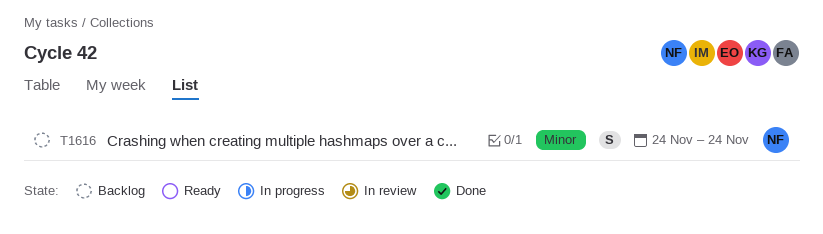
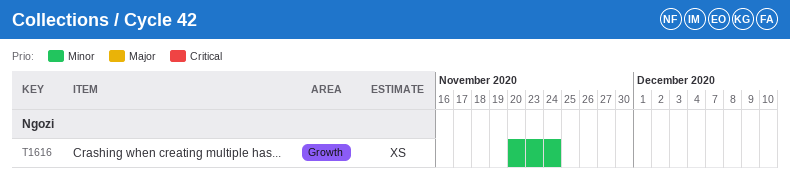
T1616, estimate: S -> XS
T1616, start: Nov 24 -> Nov 20

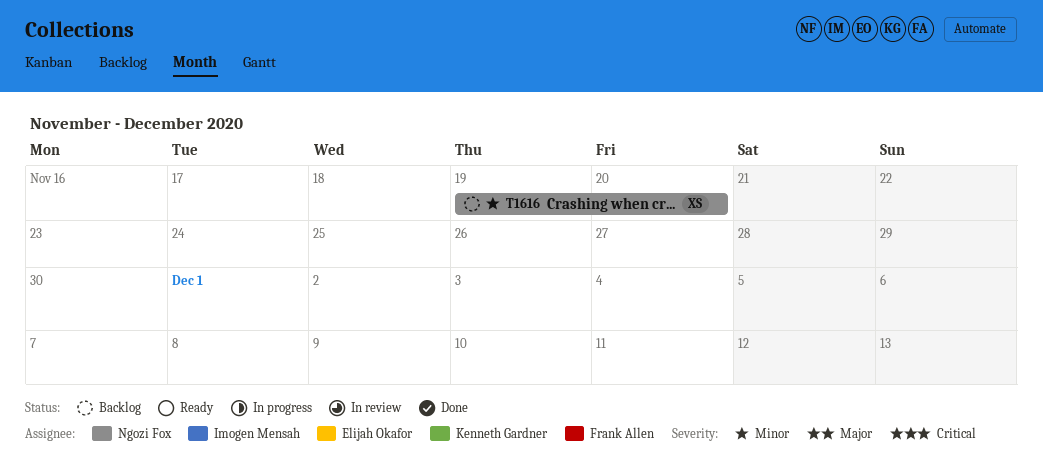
T1616, start: Nov 20 -> Nov 19
T1616, due: Nov 24 -> Nov 20

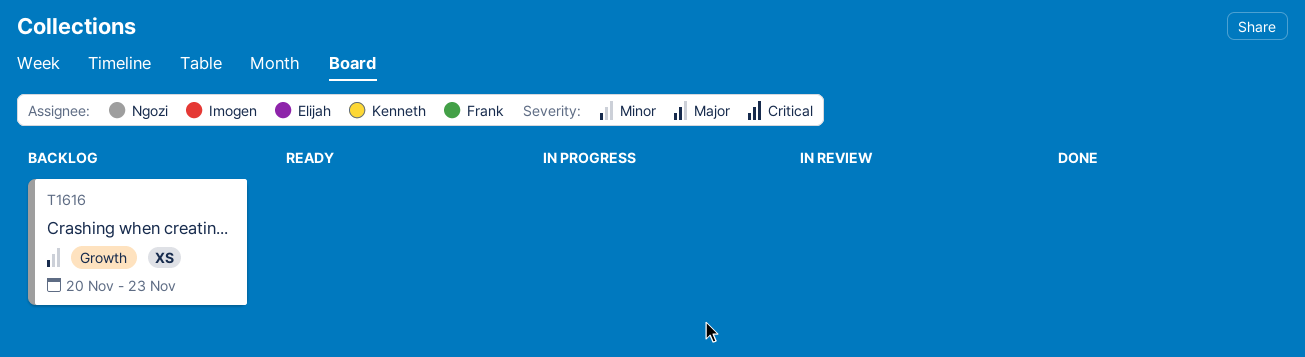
T1616, start: Nov 19 -> Nov 20
T1616, due: Nov 20 -> Nov 23

